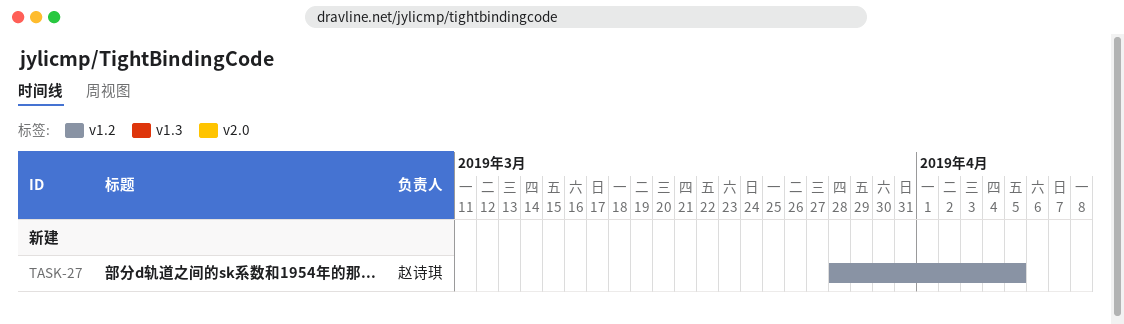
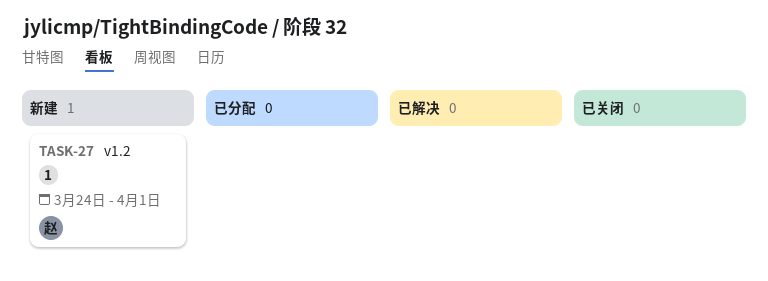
TASK-27, start: Mar 28 -> Mar 24
TASK-27, due: Apr 5 -> Apr 1

